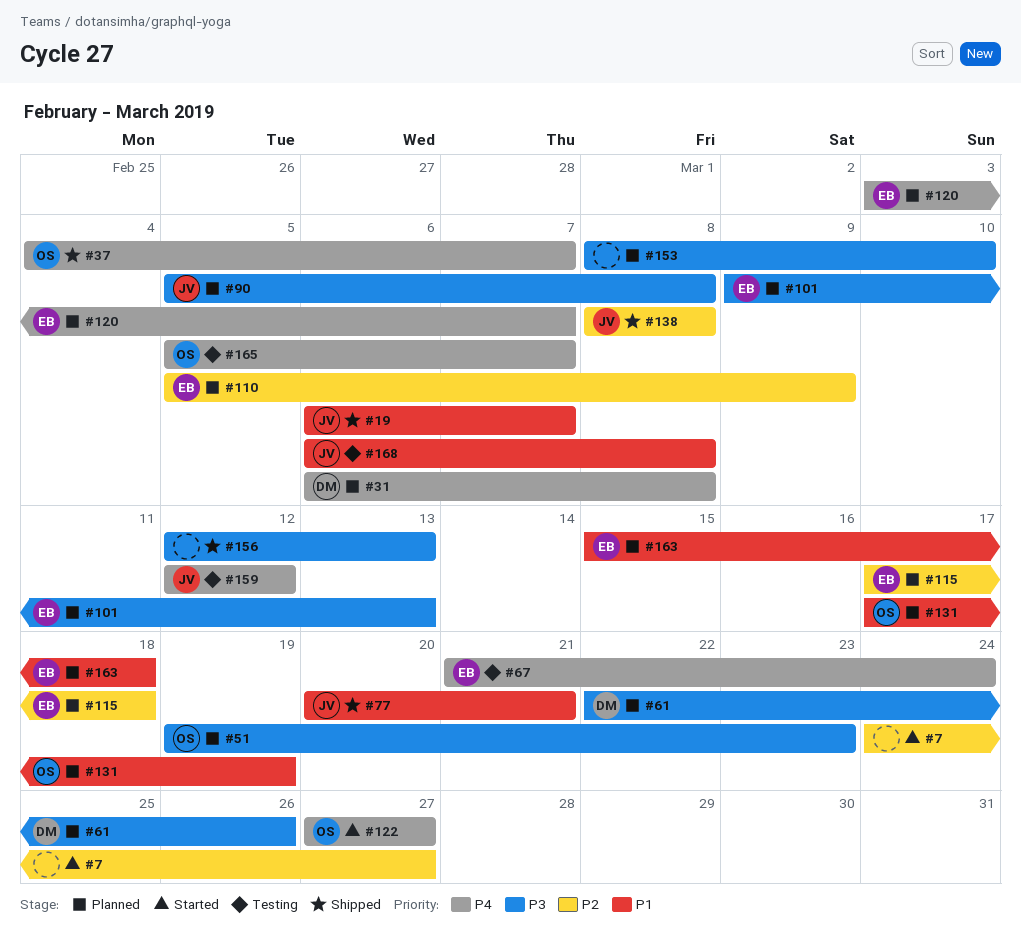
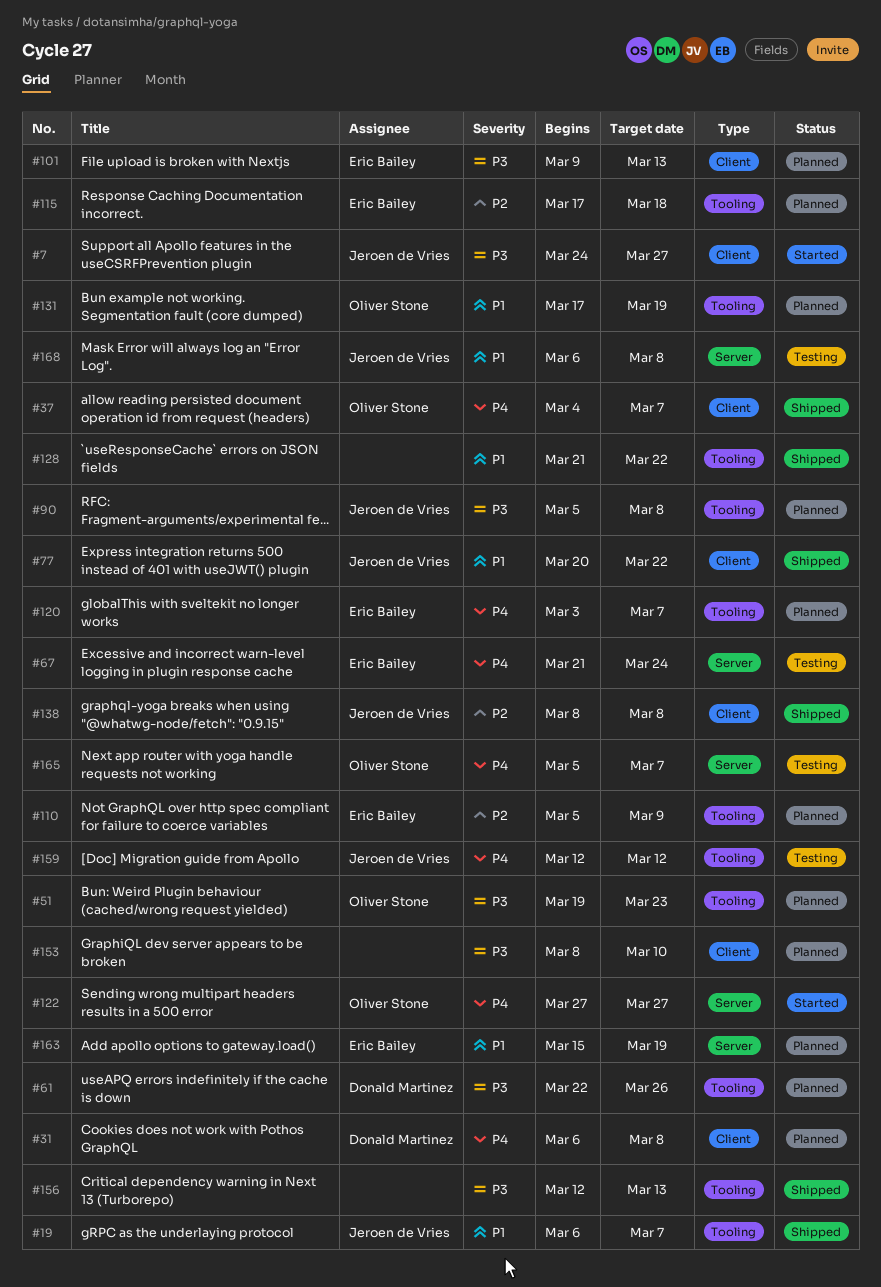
#7, owner: none -> Jeroen de Vries
#7, priority: P2 -> P3
#77, due: Mar 21 -> Mar 22
#128: none -> present
#163, due: Mar 18 -> Mar 19

